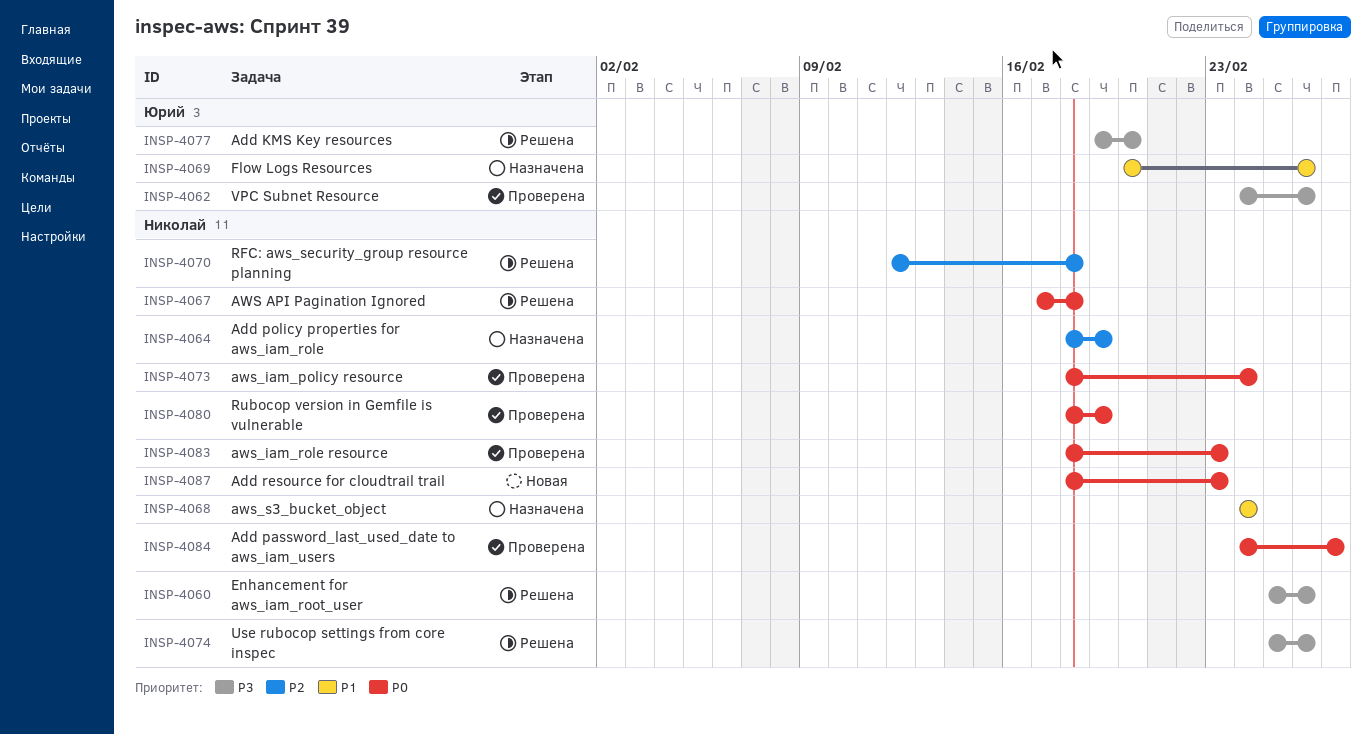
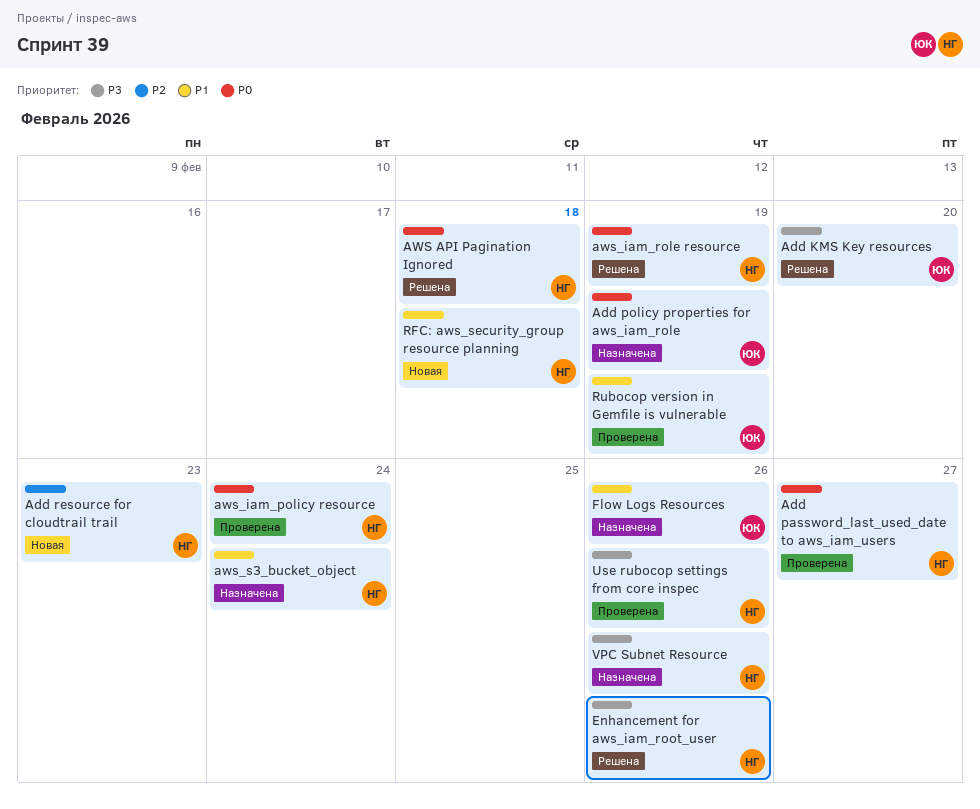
Add policy properties for aws_iam_role, owner: Николай -> Юрий
Add policy properties for aws_iam_role, priority: P2 -> P0
Add resource for cloudtrail trail, priority: P0 -> P2
aws_iam_role resource, status: Проверена -> Решена
aws_iam_role resource, due: Feb 23 -> Feb 19
RFC: aws_security_group resource planning, status: Решена -> Новая
RFC: aws_security_group resource planning, priority: P2 -> P1
Rubocop version in Gemfile is vulnerable, owner: Николай -> Юрий
Rubocop version in Gemfile is vulnerable, priority: P0 -> P1
Use rubocop settings from core inspec, status: Решена -> Проверена
VPC Subnet Resource, status: Проверена -> Назначена
VPC Subnet Resource, owner: Юрий -> Николай

